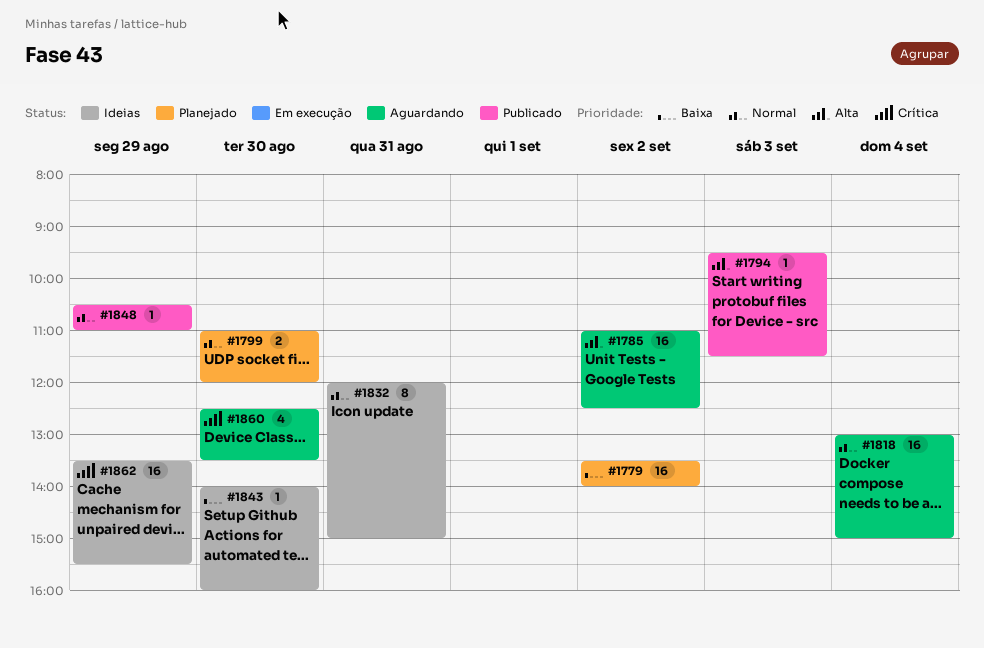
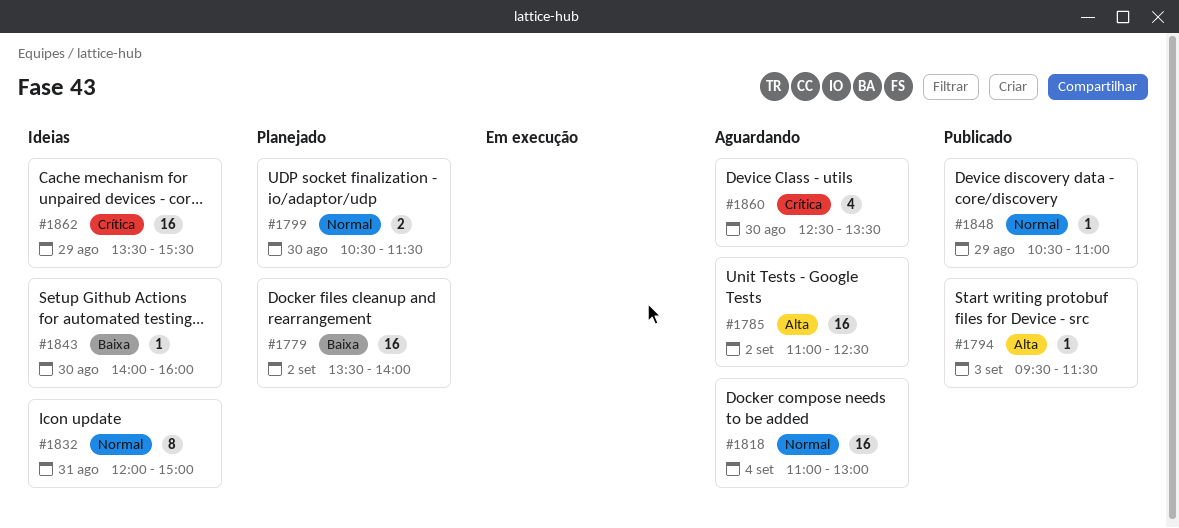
#1799, begins: 11:00 -> 10:30
#1799, ends: 12:00 -> 11:30
#1818, begins: 13:00 -> 11:00
#1818, ends: 15:00 -> 13:00

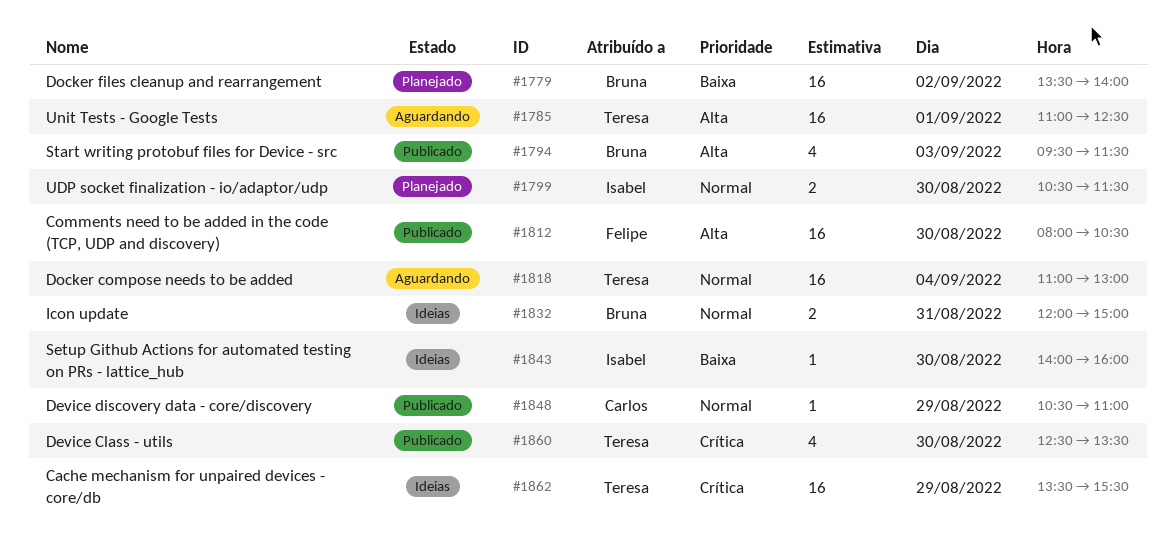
#1785, day: Sep 2 -> Sep 1
#1794, estimate: 1 -> 4
#1812: none -> present
#1832, estimate: 8 -> 2
#1860, status: Aguardando -> Publicado

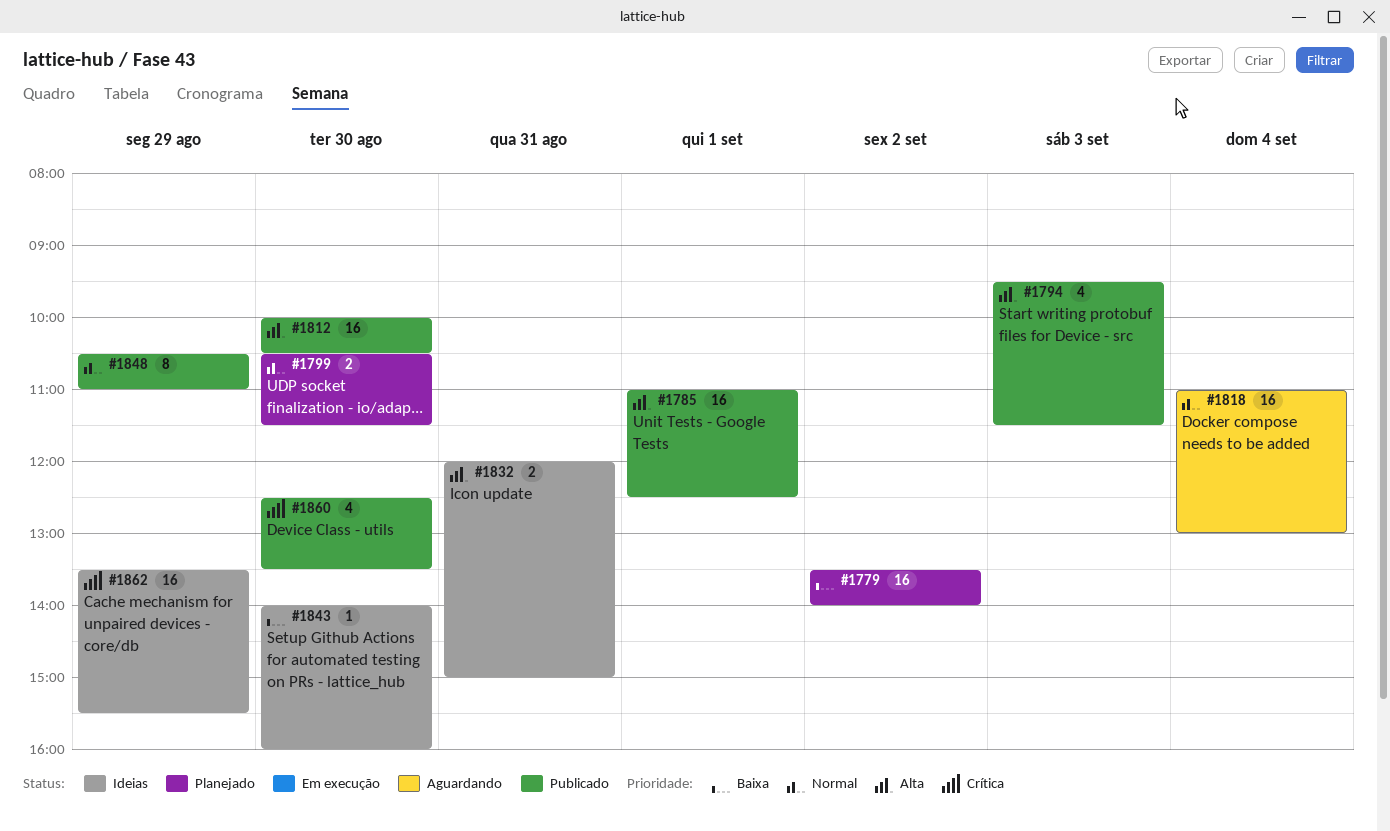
#1785, status: Aguardando -> Publicado
#1812, begins: 08:00 -> 10:00
#1832, priority: Normal -> Alta
#1848, estimate: 1 -> 8

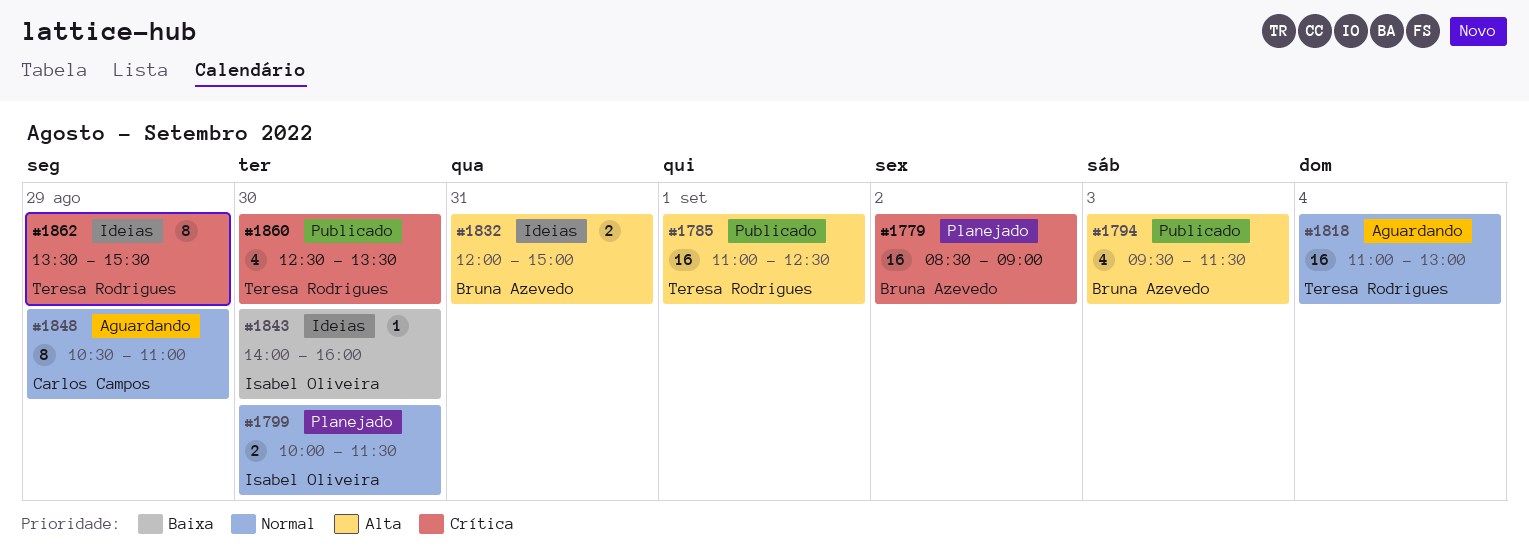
#1779, priority: Baixa -> Crítica
#1779, begins: 13:30 -> 08:30
#1779, ends: 14:00 -> 09:00
#1799, begins: 10:30 -> 10:00
#1812: present -> none
#1848, status: Publicado -> Aguardando
#1862, estimate: 16 -> 8

